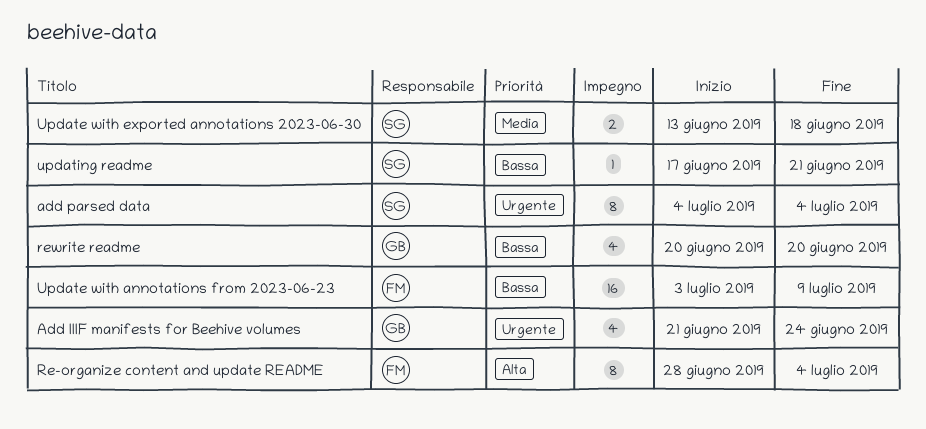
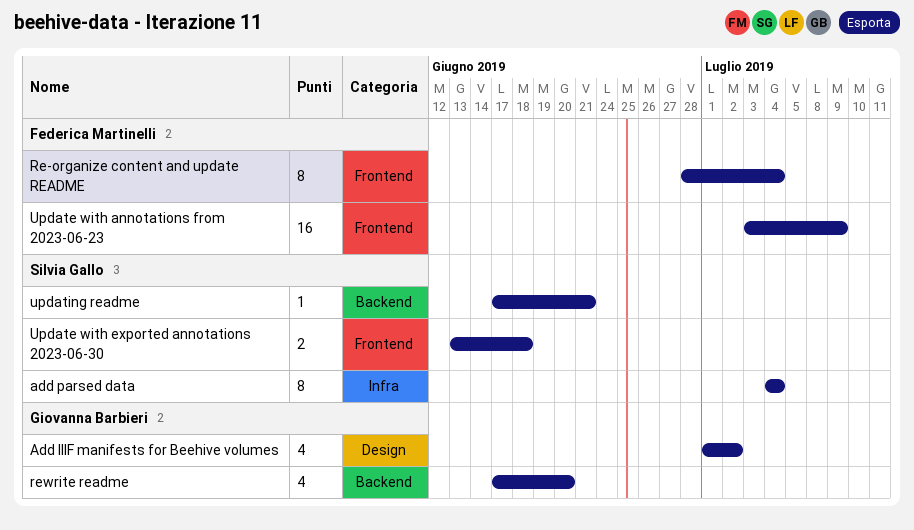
Add IIIF manifests for Beehive volumes, start: Jun 21 -> Jul 1
Add IIIF manifests for Beehive volumes, due: Jun 24 -> Jul 2
rewrite readme, start: Jun 20 -> Jun 17

